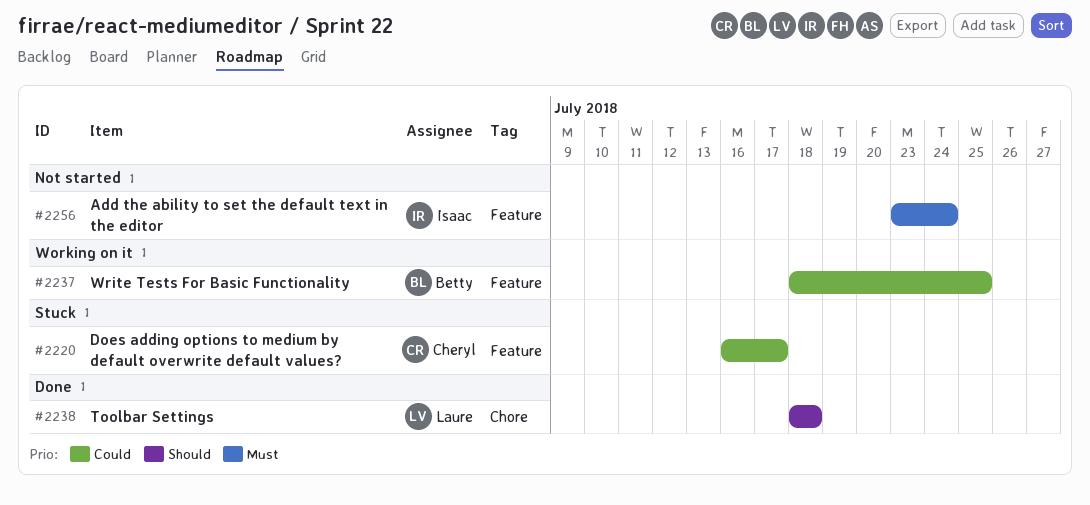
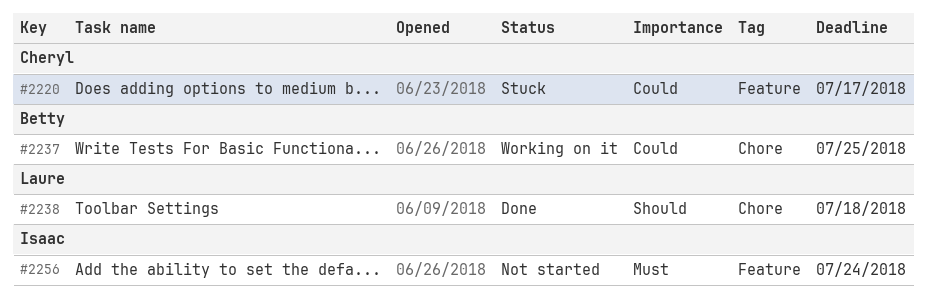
#2237, label: Feature -> Chore

